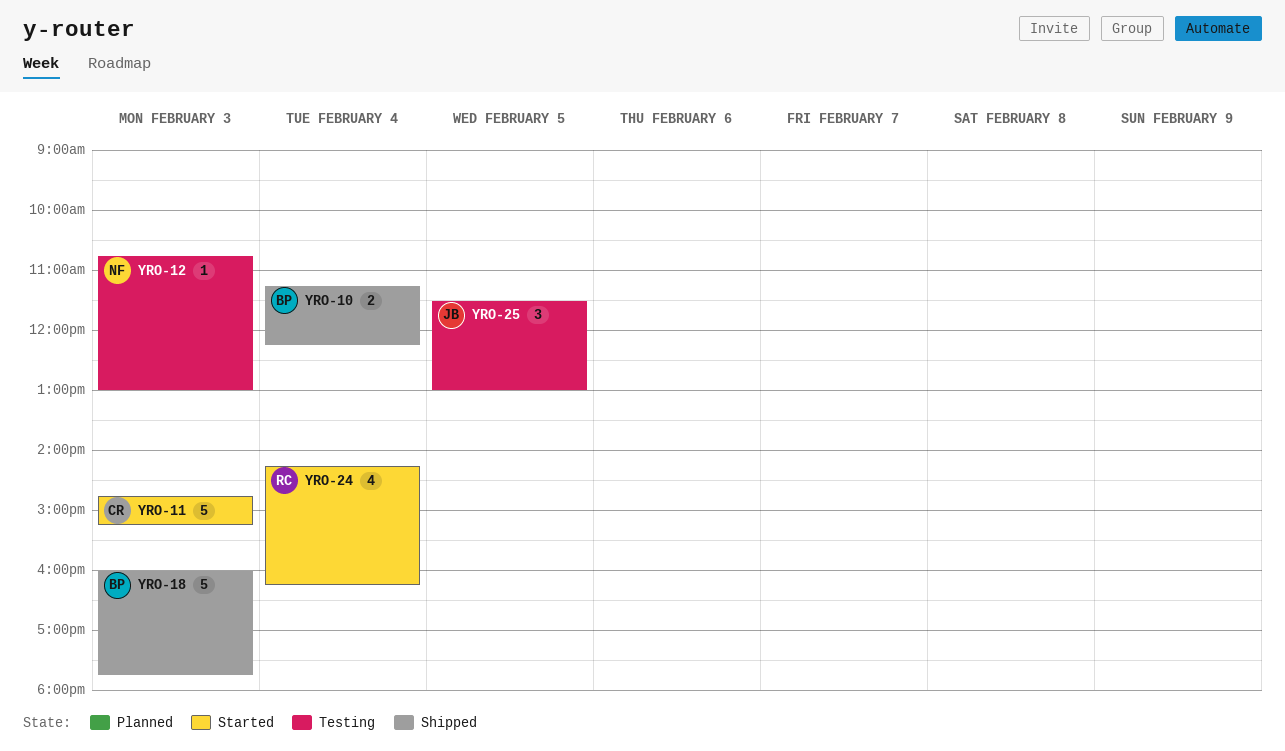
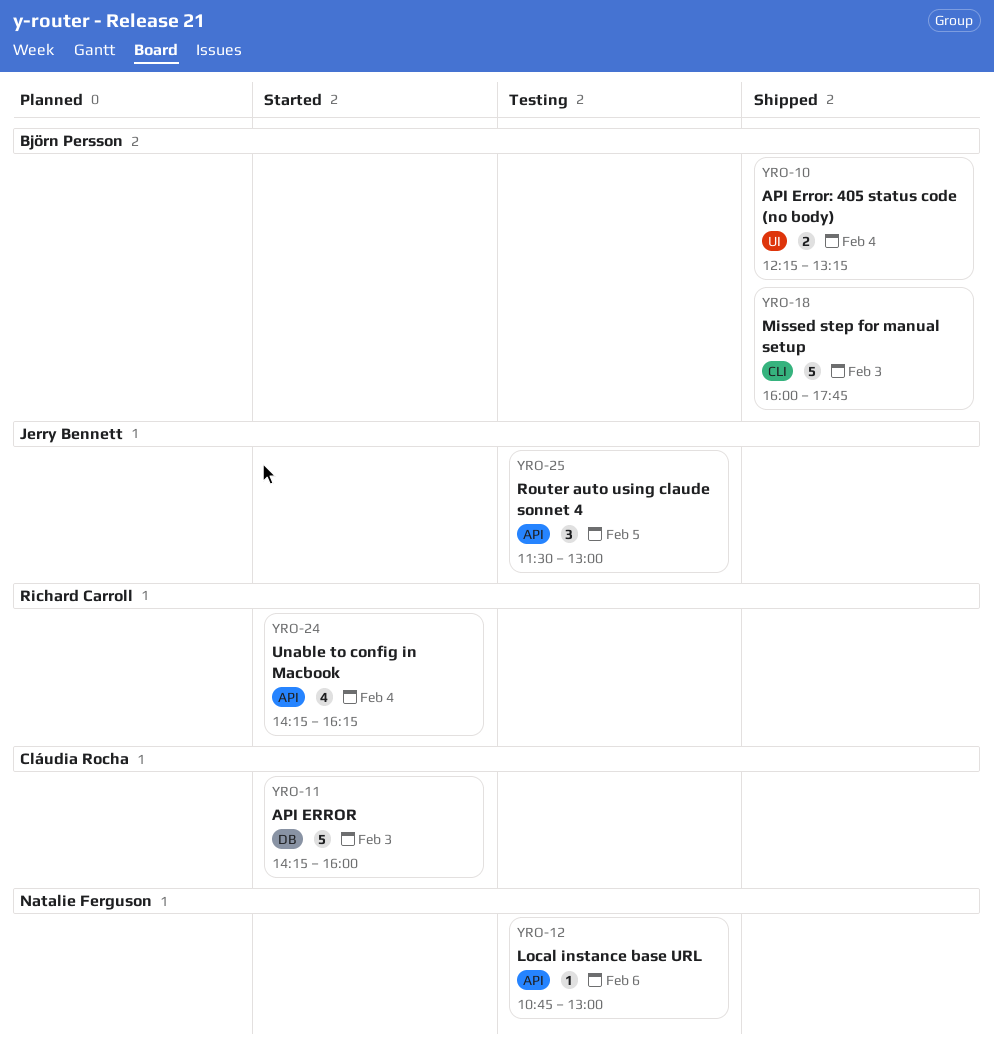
YRO-10, begins: 11:15 -> 12:15
YRO-10, ends: 12:15 -> 13:15
YRO-11, begins: 14:45 -> 14:15
YRO-11, ends: 15:15 -> 16:00
YRO-12, day: Feb 3 -> Feb 6

